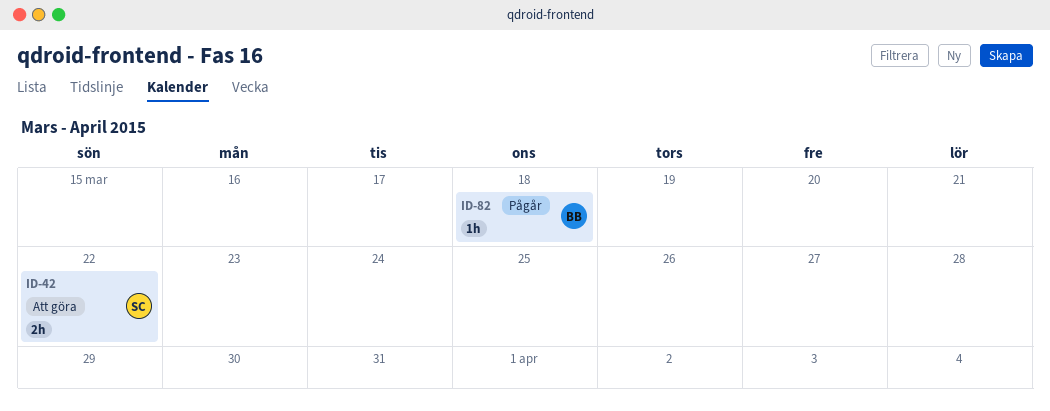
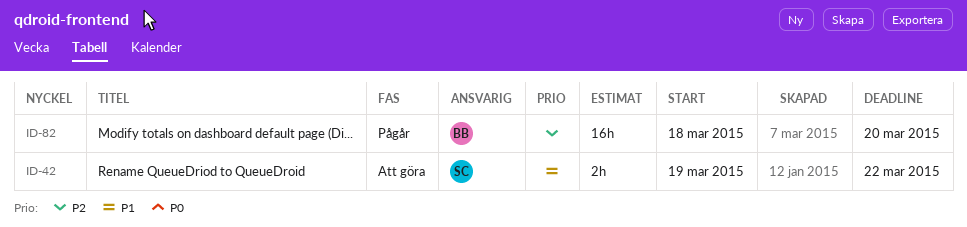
ID-82, estimate: 1h -> 16h
ID-82, due: Mar 18 -> Mar 20

